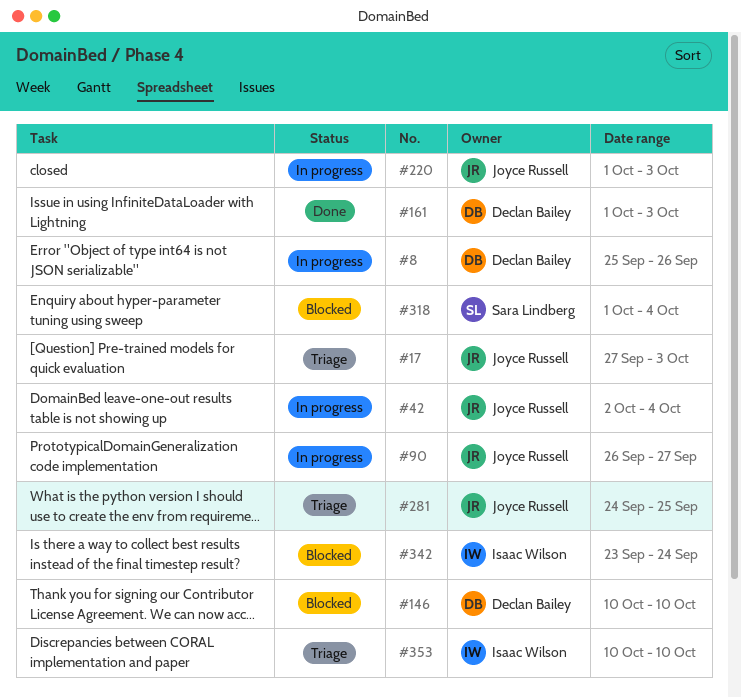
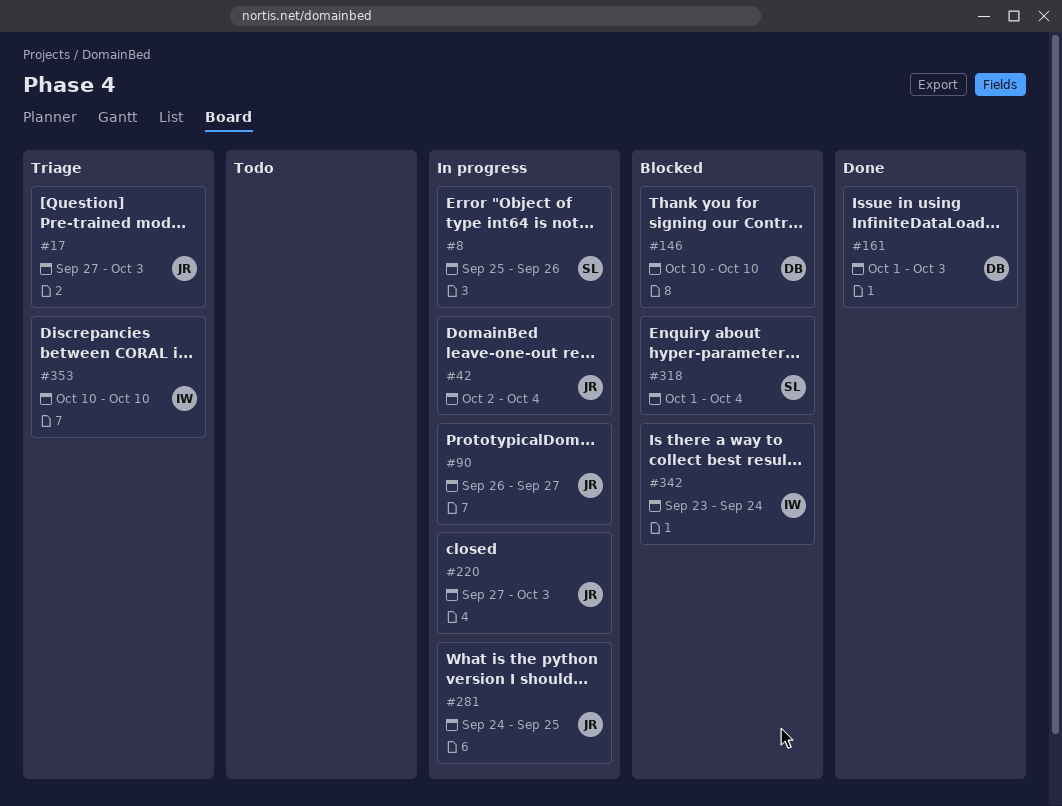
#8, owner: Declan Bailey -> Sara Lindberg
#220, start: Oct 1 -> Sep 27
#281, status: Triage -> In progress

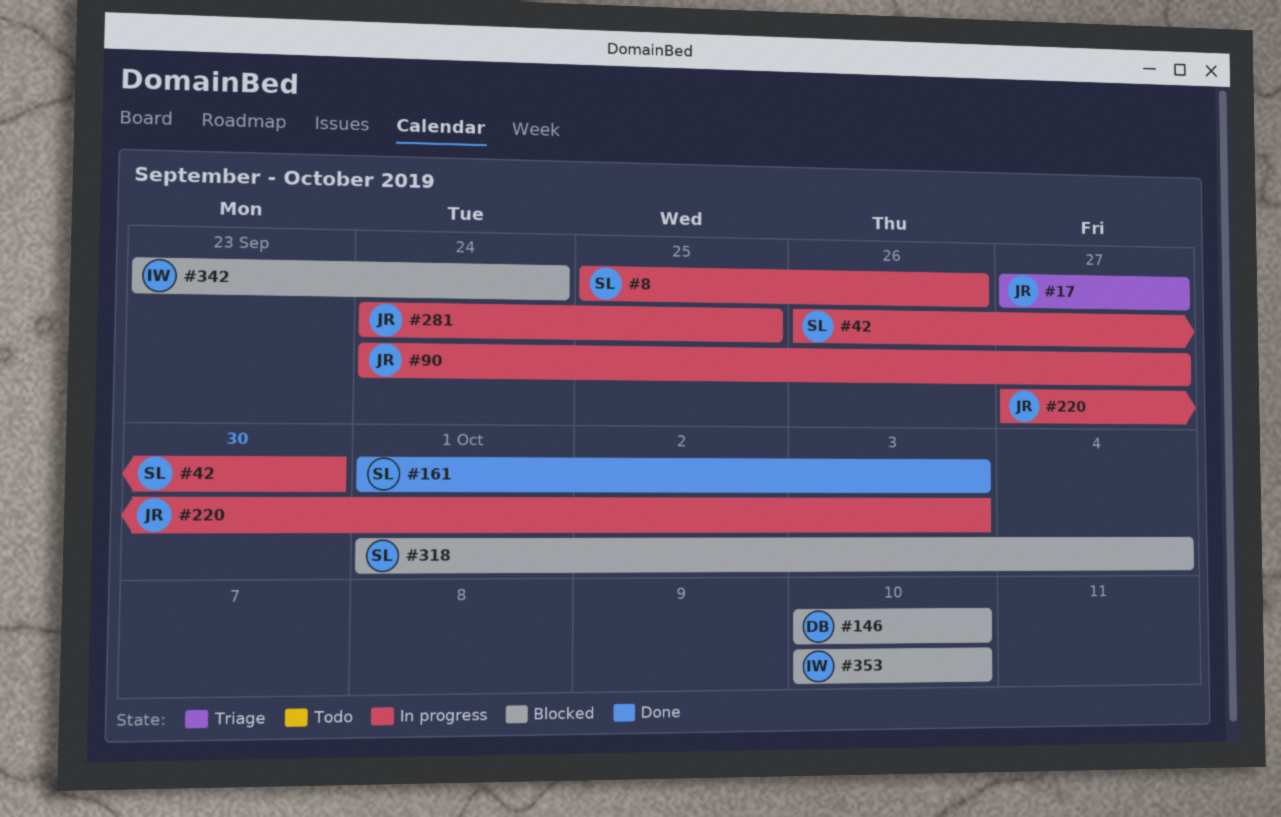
#17, due: Oct 3 -> Sep 27
#42, owner: JR -> SL
#42, start: Oct 2 -> Sep 26
#42, due: Oct 4 -> Sep 30
#90, start: Sep 26 -> Sep 24
#161, owner: DB -> SL
#353, status: Triage -> Blocked

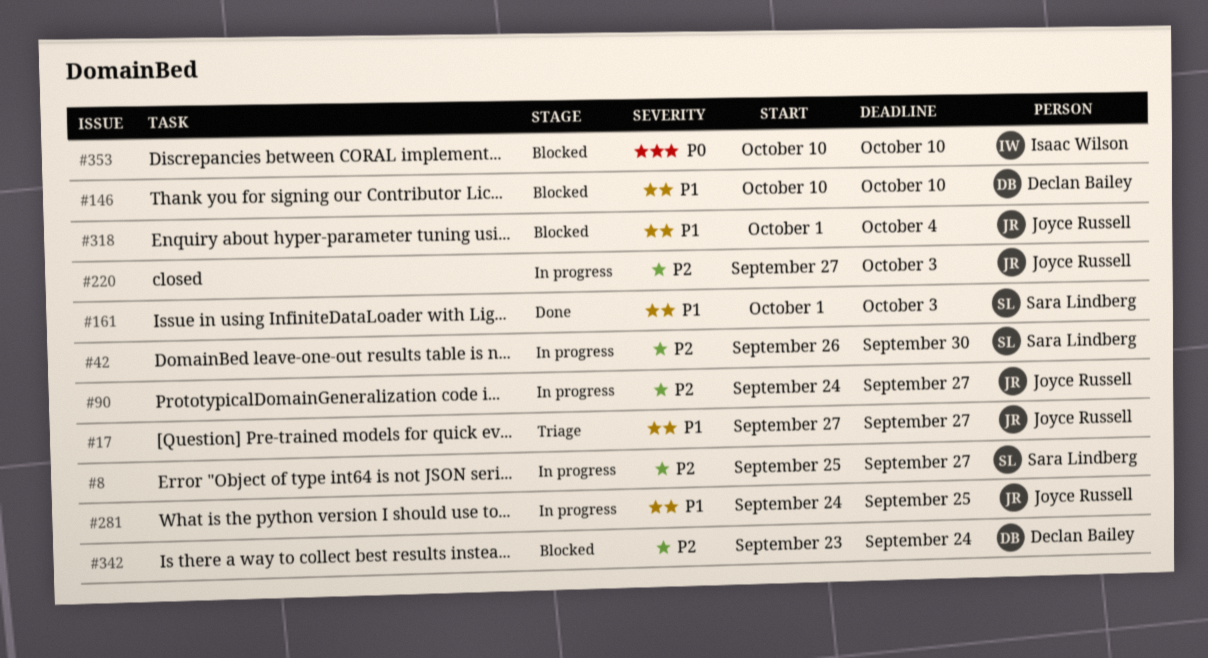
#8, due: Sep 26 -> Sep 27
#318, owner: Sara Lindberg -> Joyce Russell
#342, owner: Isaac Wilson -> Declan Bailey

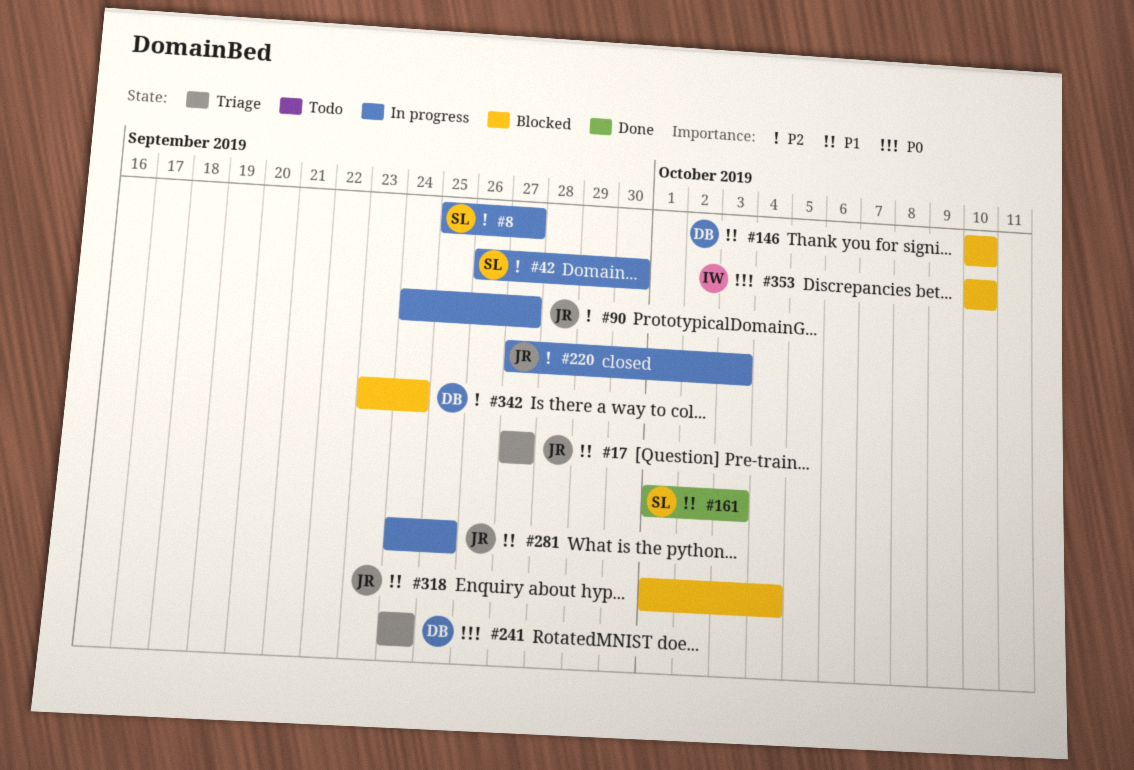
#241: none -> present

